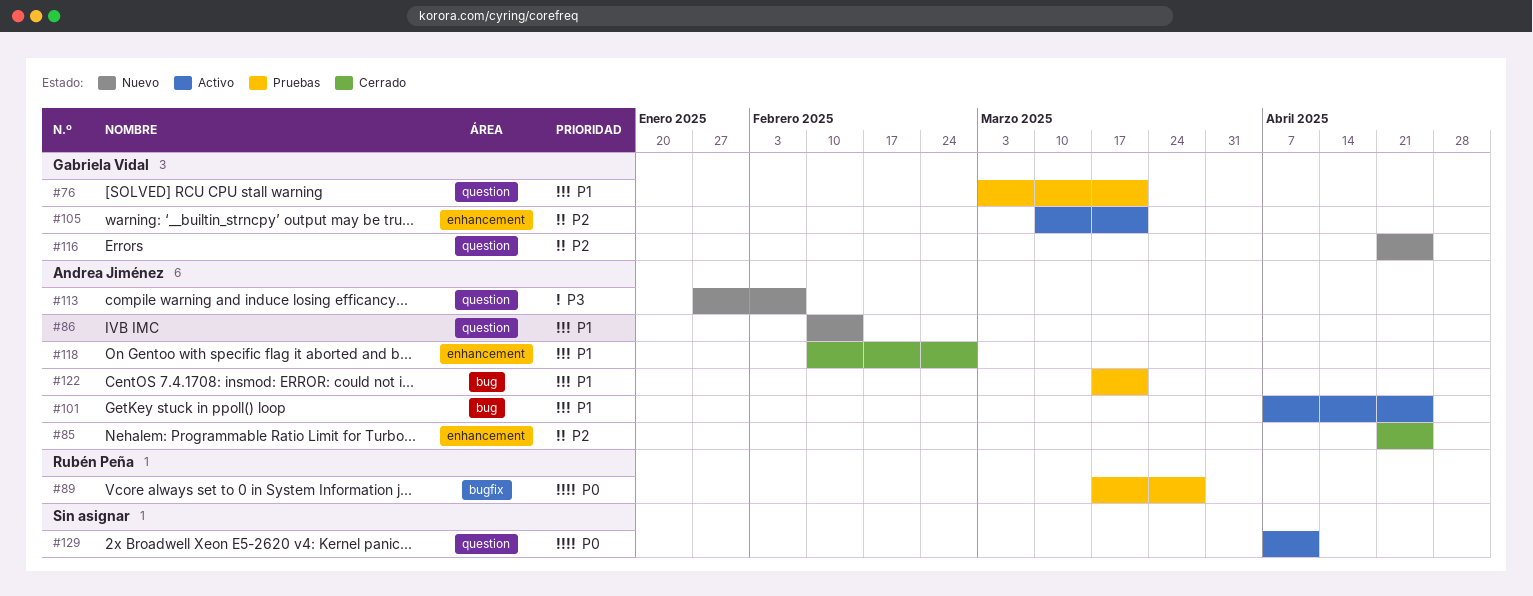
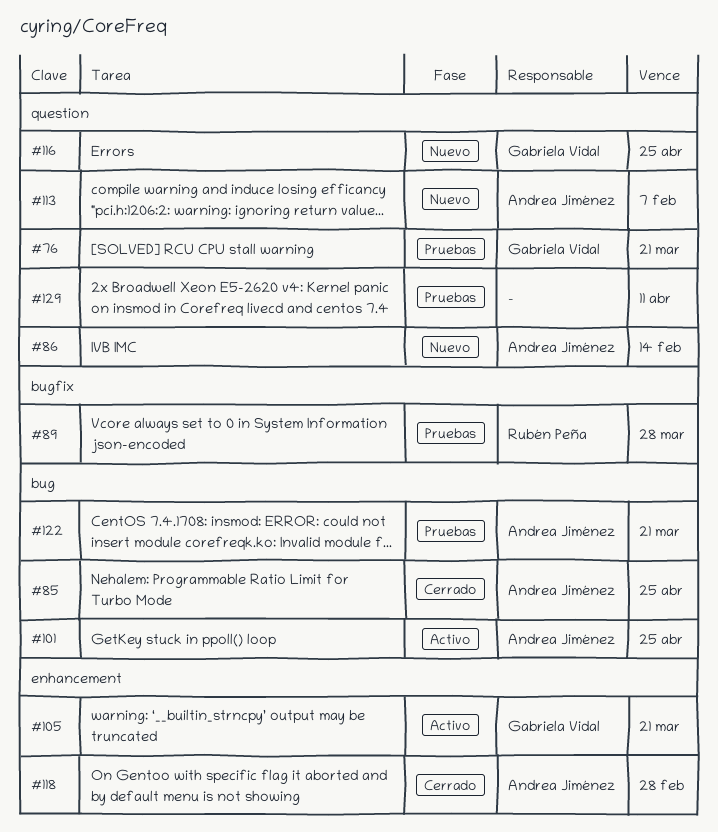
#85, label: enhancement -> bug
#129, status: Activo -> Pruebas

